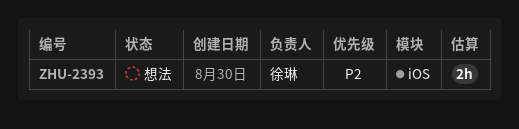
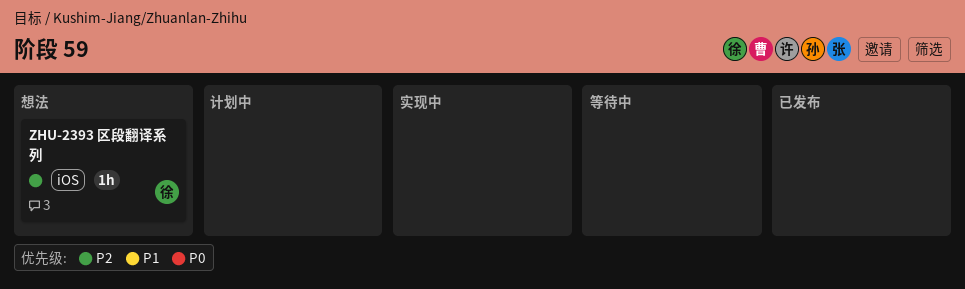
ZHU-2393, estimate: 2h -> 1h

